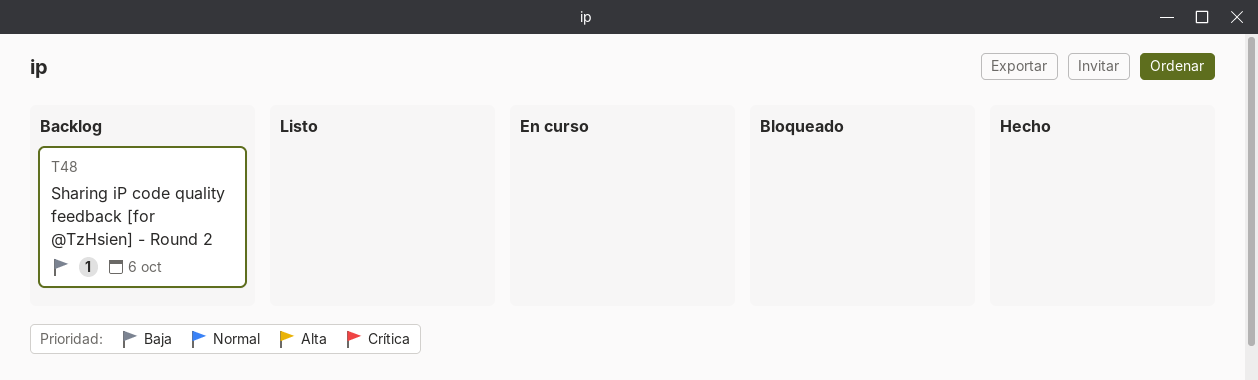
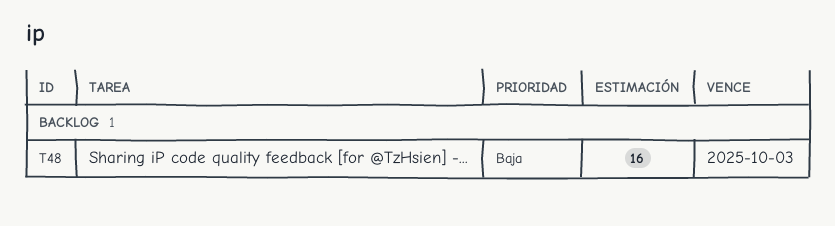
T48, estimate: 1 -> 16
T48, due: Oct 6 -> Oct 3

